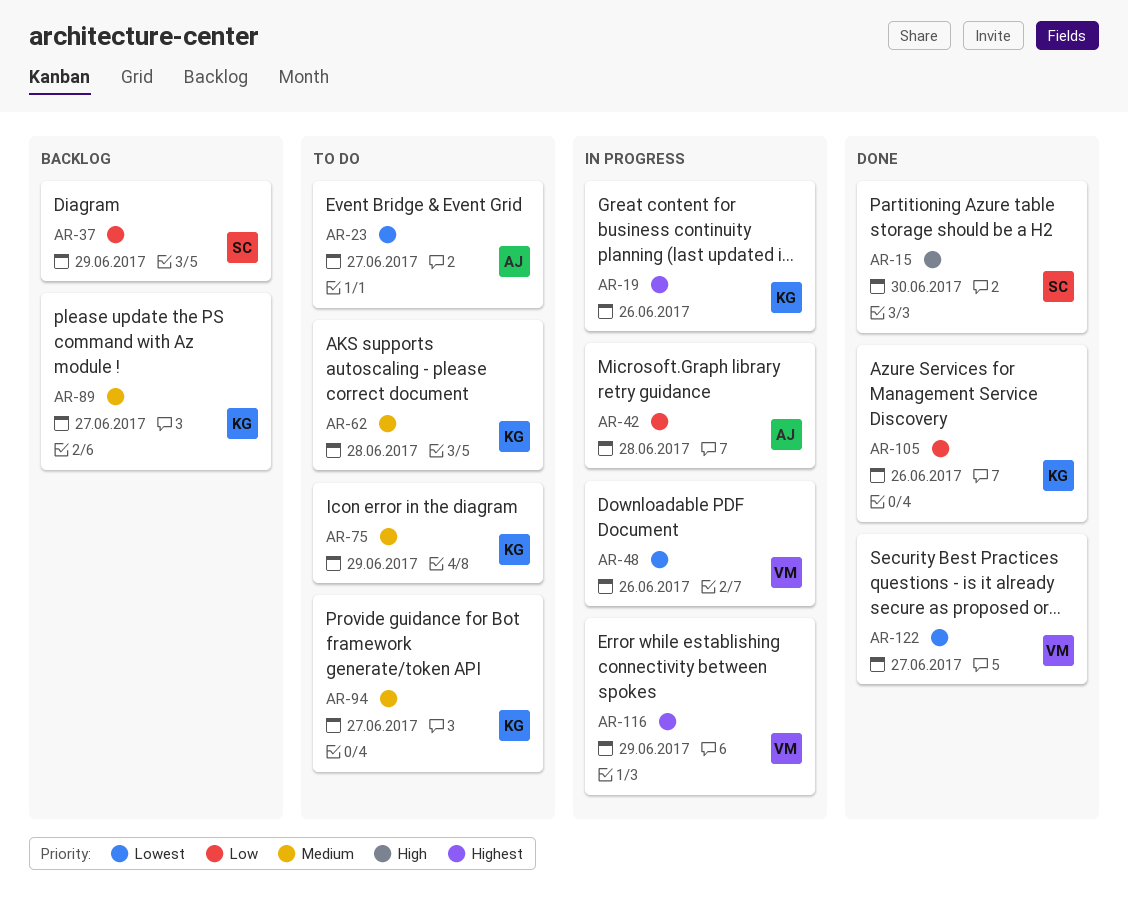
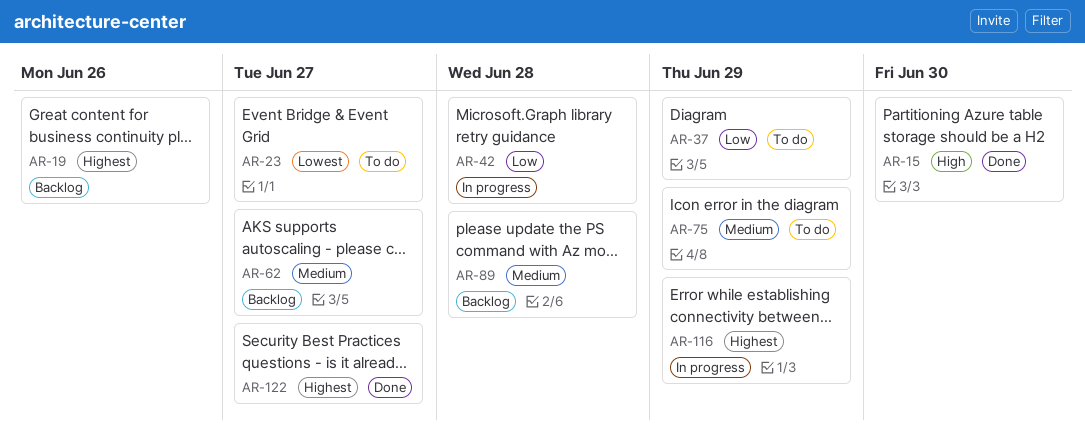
AR-19, status: In progress -> Backlog
AR-37, status: Backlog -> To do
AR-48: present -> none
AR-62, status: To do -> Backlog
AR-62, due: Jun 28 -> Jun 27
AR-89, due: Jun 27 -> Jun 28
AR-94: present -> none
AR-105: present -> none
AR-122, priority: Lowest -> Highest

